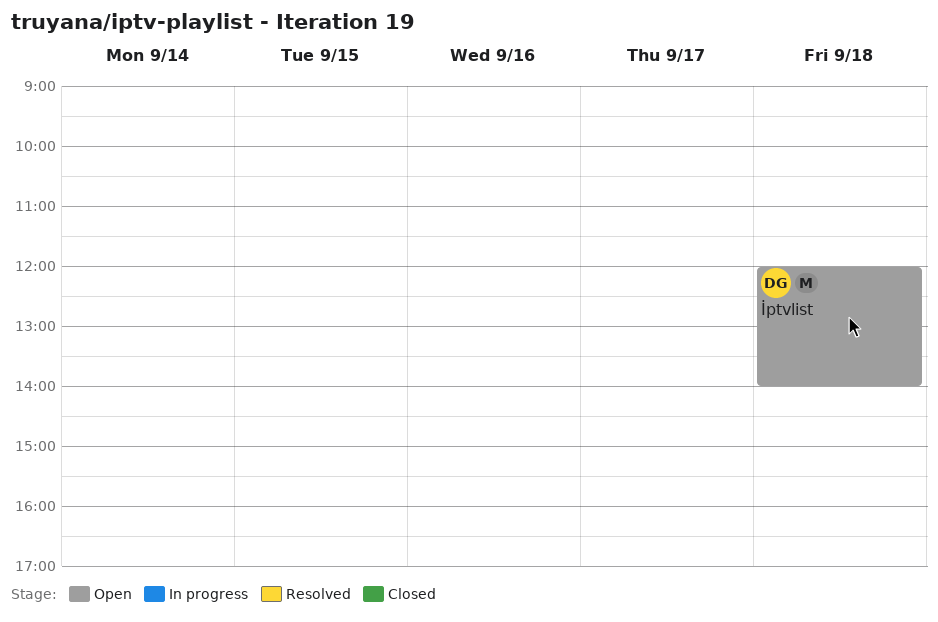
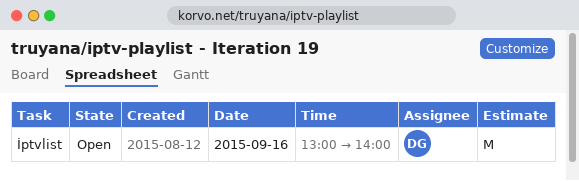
İptvlist, day: Sep 18 -> Sep 16
İptvlist, begins: 12:00 -> 13:00

